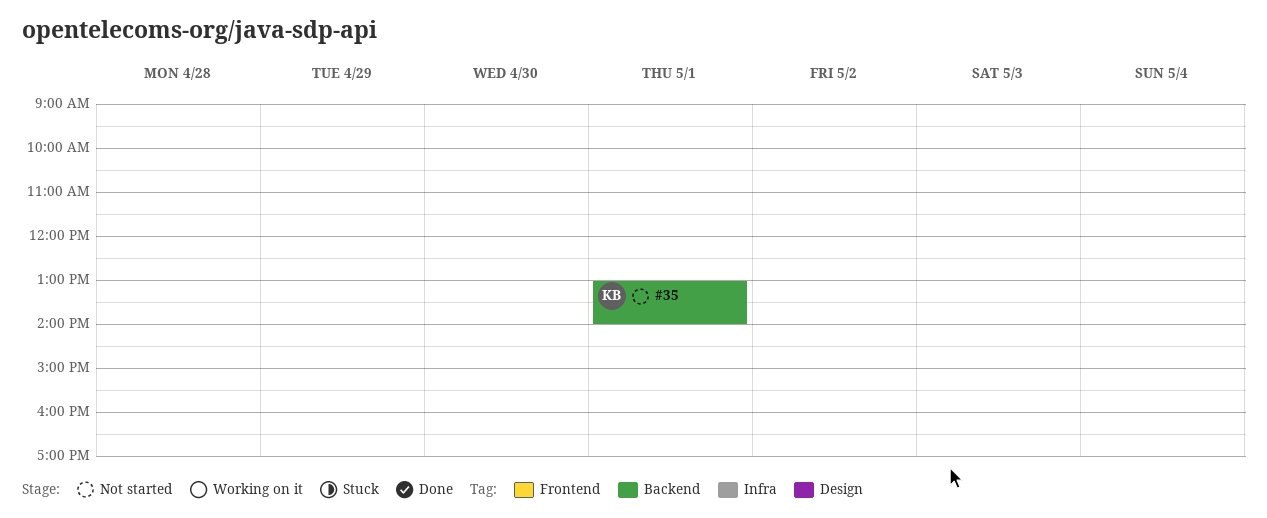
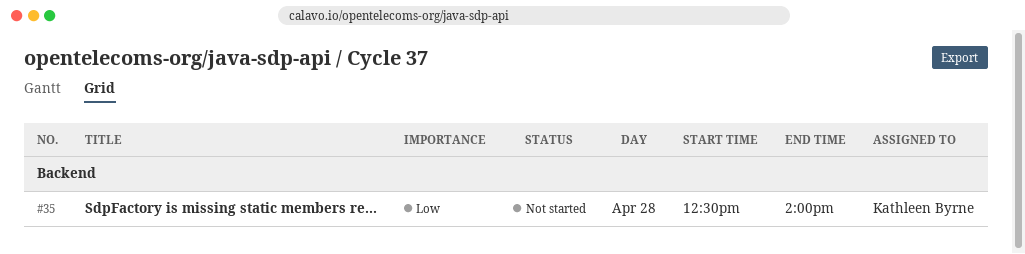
#35, day: May 1 -> Apr 28
#35, begins: 13:00 -> 12:30

